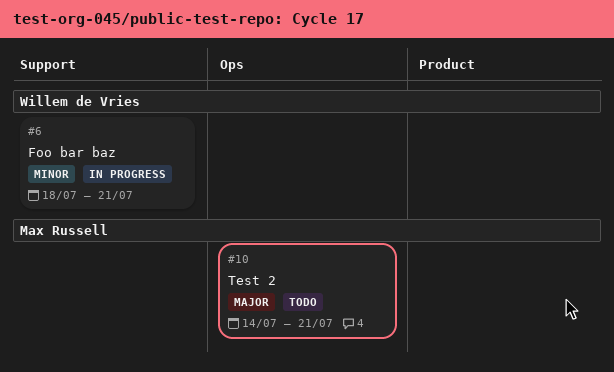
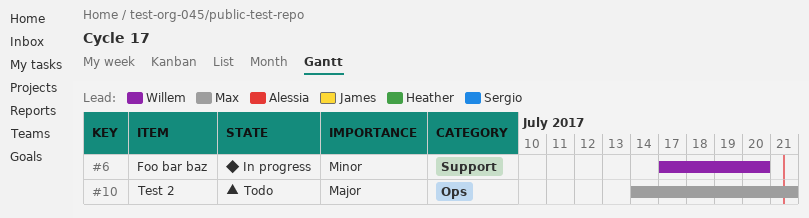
#6, start: Jul 18 -> Jul 17
#6, due: Jul 21 -> Jul 20

